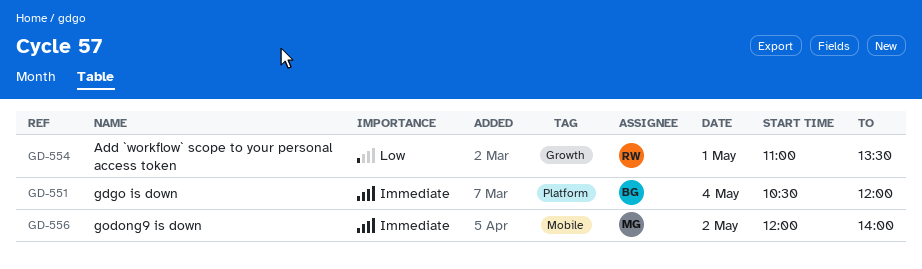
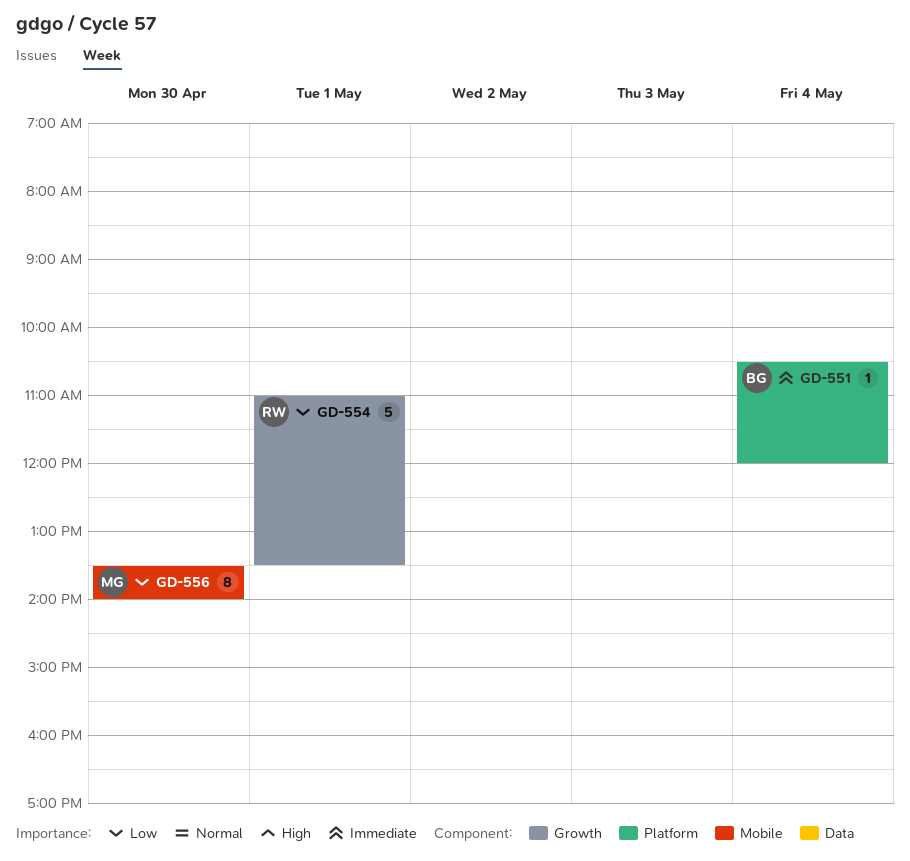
GD-556, priority: Immediate -> Low
GD-556, day: May 2 -> Apr 30
GD-556, begins: 12:00 -> 13:30

